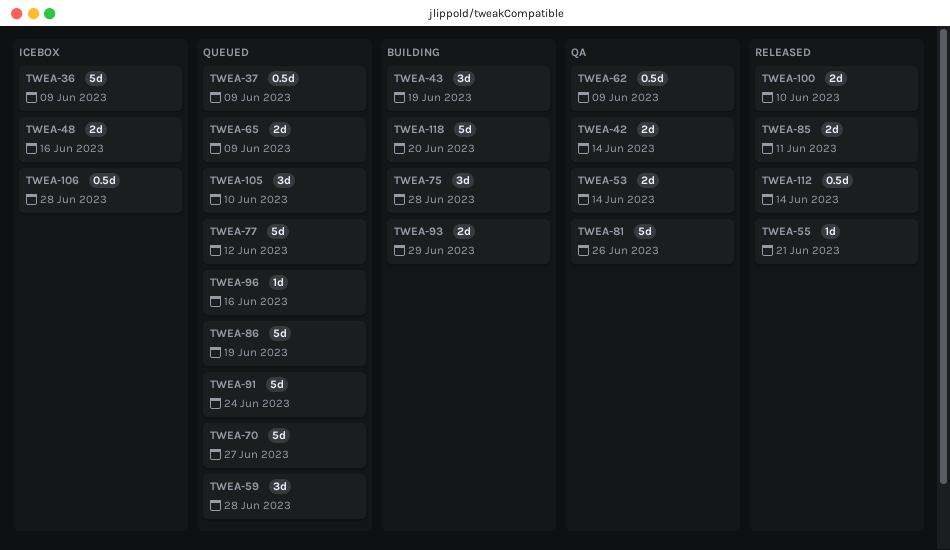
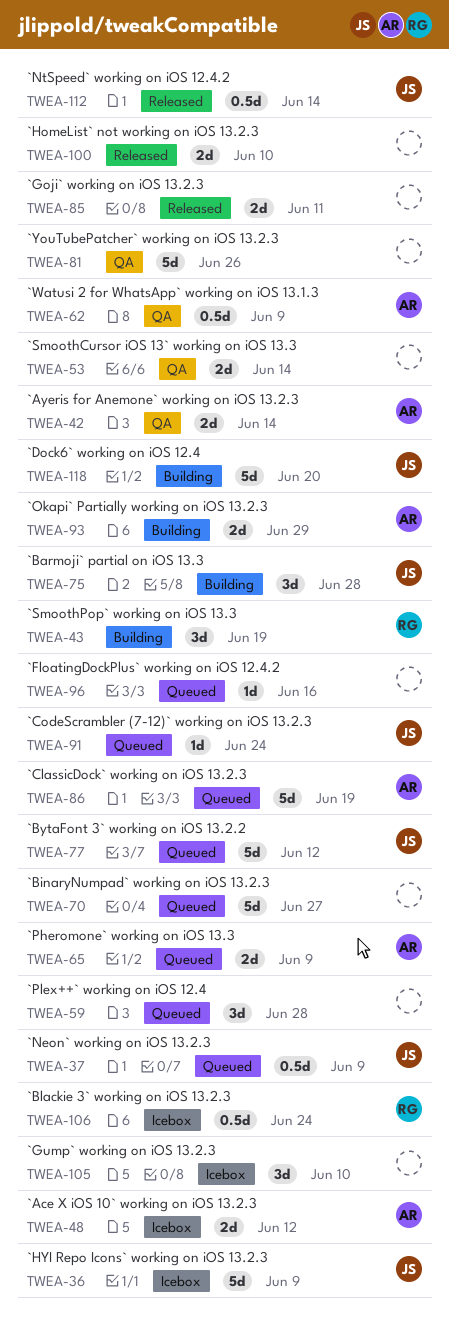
TWEA-48, due: Jun 16 -> Jun 12
TWEA-55: present -> none
TWEA-91, estimate: 5d -> 1d
TWEA-105, status: Queued -> Icebox
TWEA-106, due: Jun 28 -> Jun 24

